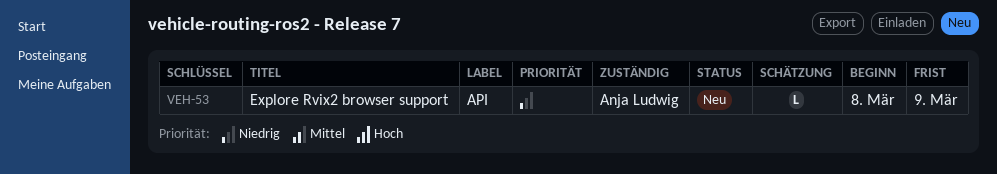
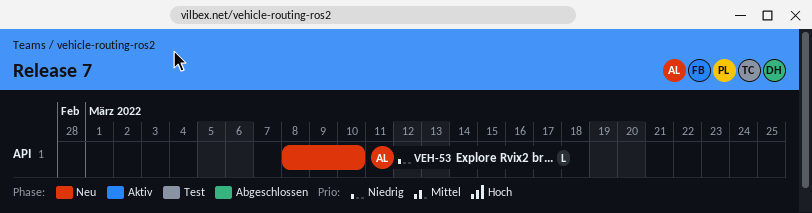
VEH-53, due: Mar 9 -> Mar 10

